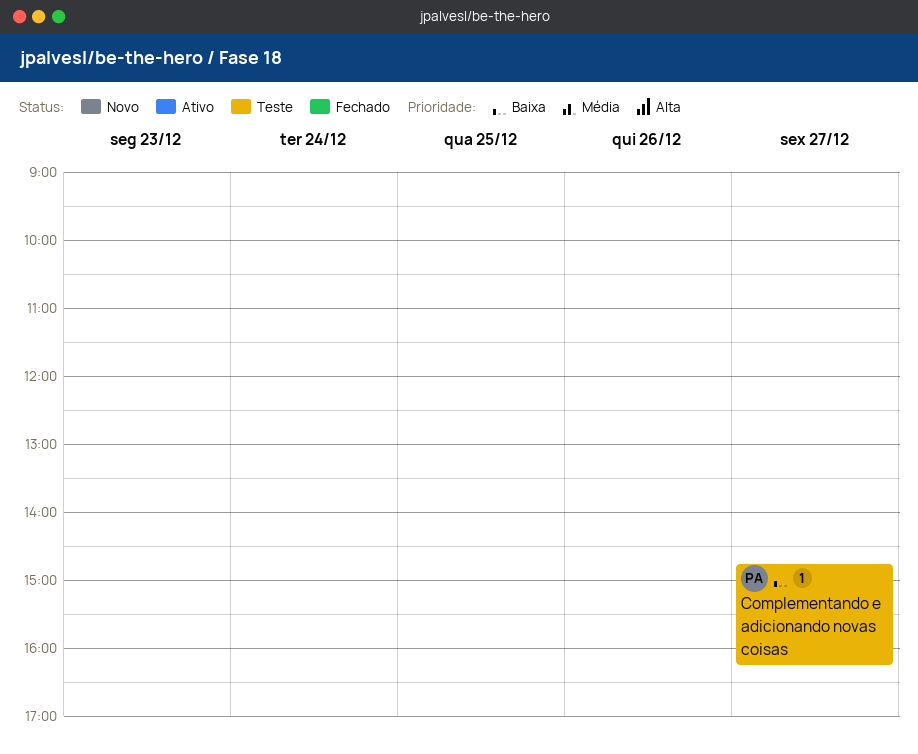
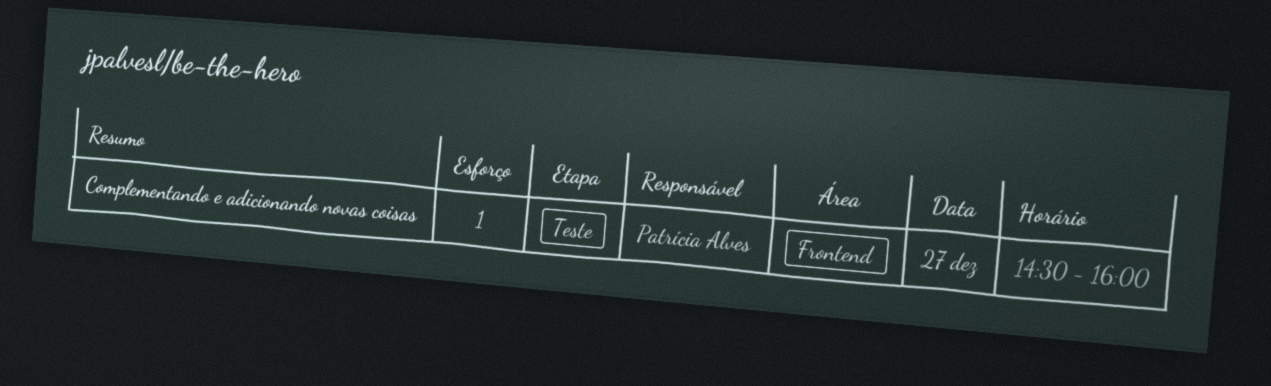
Complementando e adicionando novas coisas, begins: 14:45 -> 14:30
Complementando e adicionando novas coisas, ends: 16:15 -> 16:00

